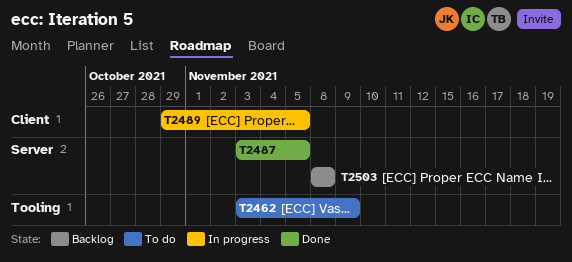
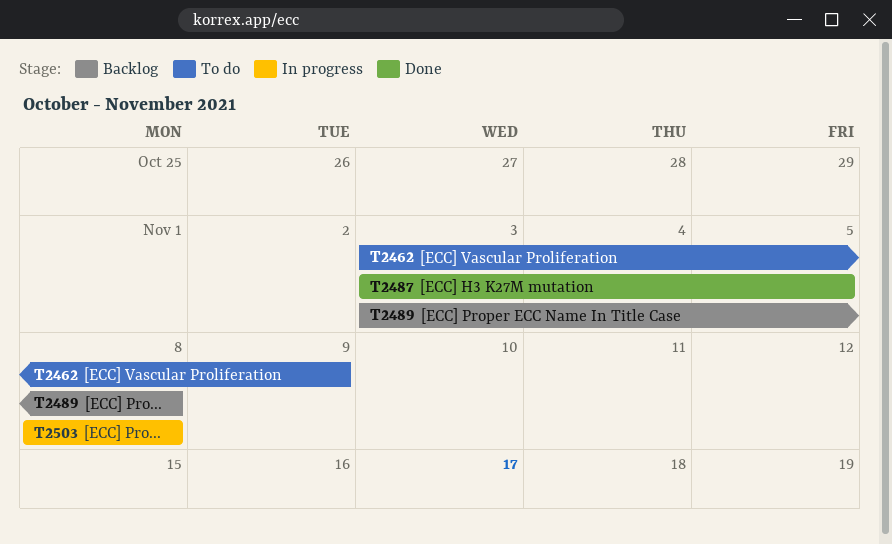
T2489, status: In progress -> Backlog
T2489, start: Oct 29 -> Nov 3
T2489, due: Nov 5 -> Nov 8
T2503, status: Backlog -> In progress

